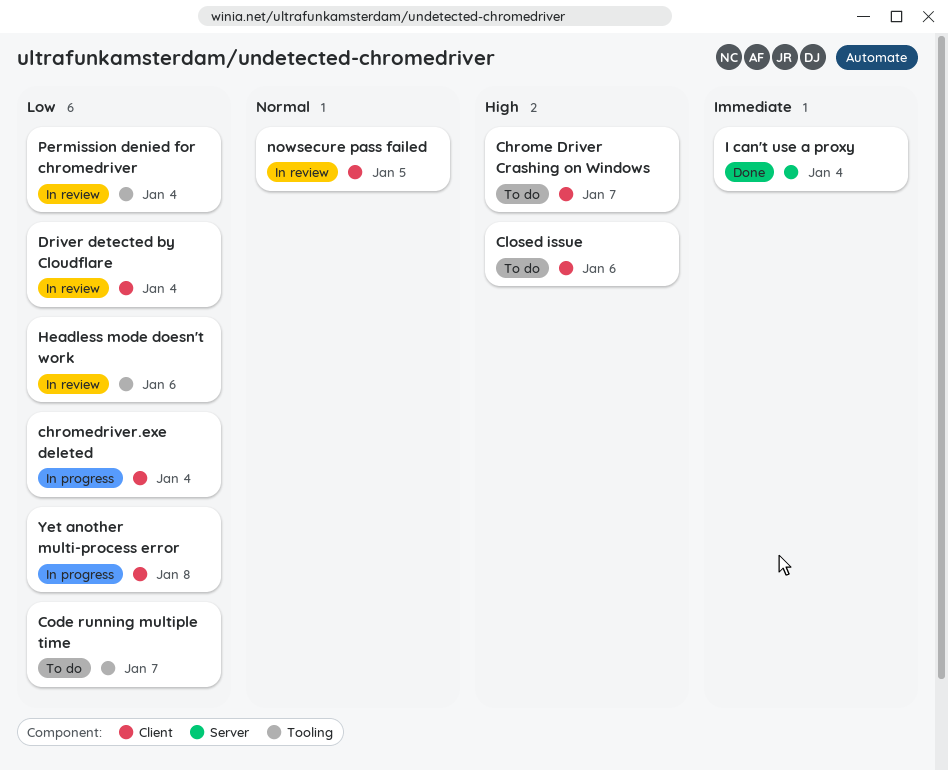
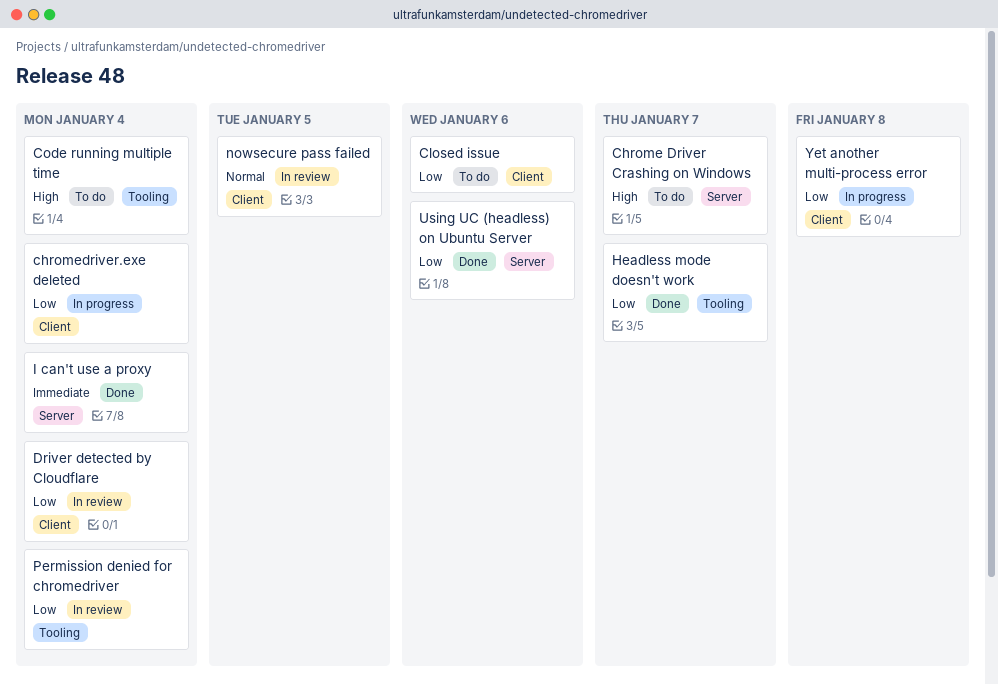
Chrome Driver Crashing on Windows, label: Client -> Server
Closed issue, priority: High -> Low
Code running multiple time, priority: Low -> High
Code running multiple time, due: Jan 7 -> Jan 4
Headless mode doesn't work, status: In review -> Done
Headless mode doesn't work, due: Jan 6 -> Jan 7
Using UC (headless) on Ubuntu Server: none -> present

